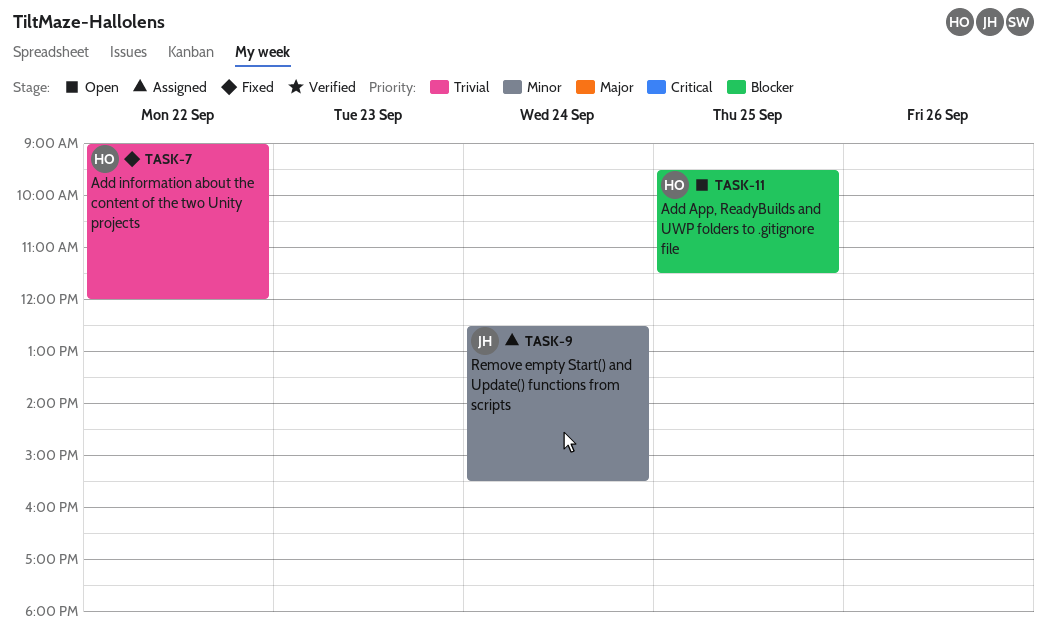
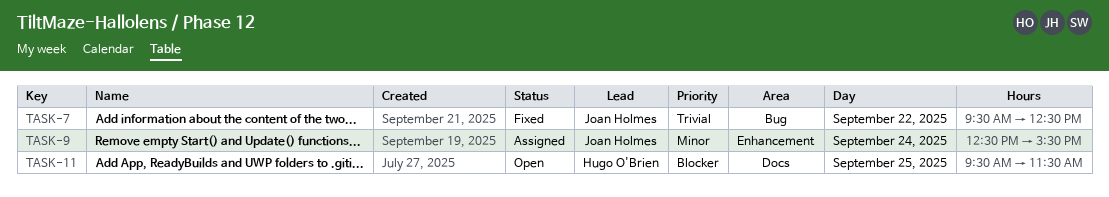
TASK-7, owner: Hugo O'Brien -> Joan Holmes
TASK-7, begins: 09:00 -> 09:30
TASK-7, ends: 12:00 -> 12:30

